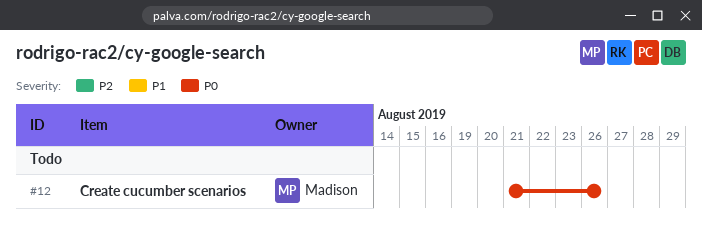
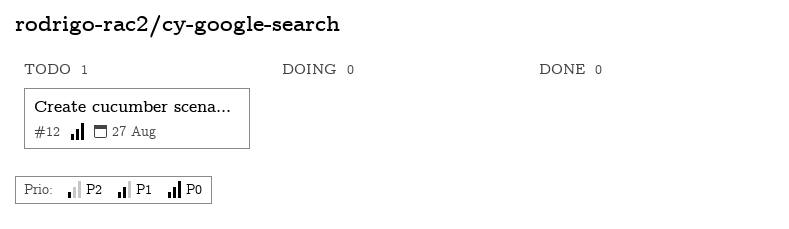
#12, due: Aug 26 -> Aug 27

